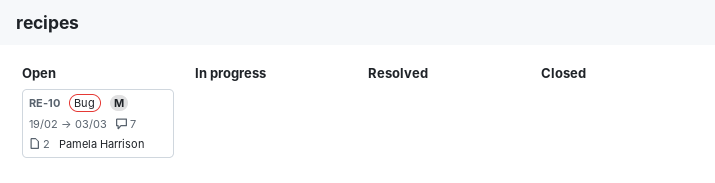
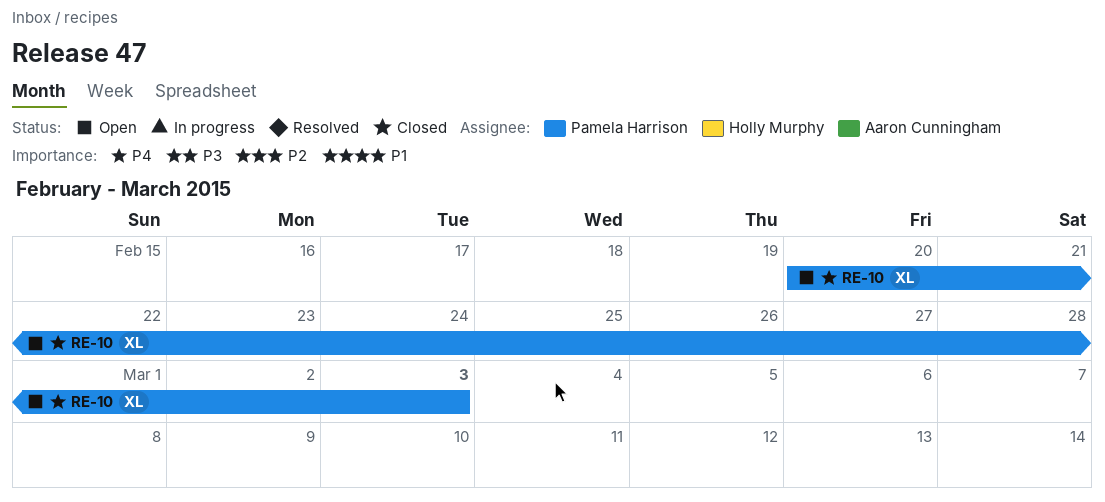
RE-10, estimate: M -> XL
RE-10, start: Feb 19 -> Feb 20

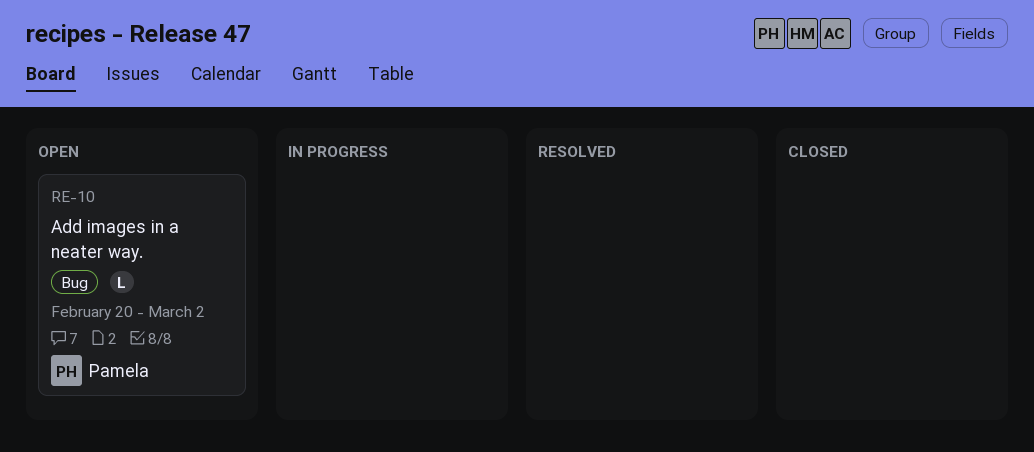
RE-10, estimate: XL -> L
RE-10, due: Mar 3 -> Mar 2

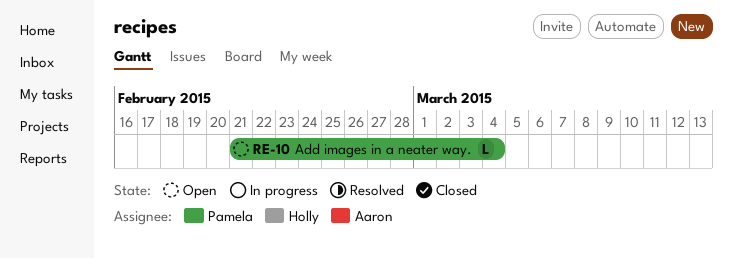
RE-10, start: Feb 20 -> Feb 21
RE-10, due: Mar 2 -> Mar 4

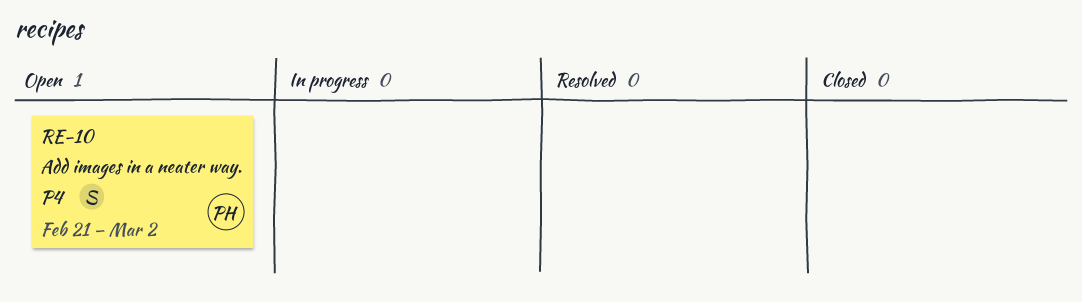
RE-10, estimate: L -> S
RE-10, due: Mar 4 -> Mar 2

